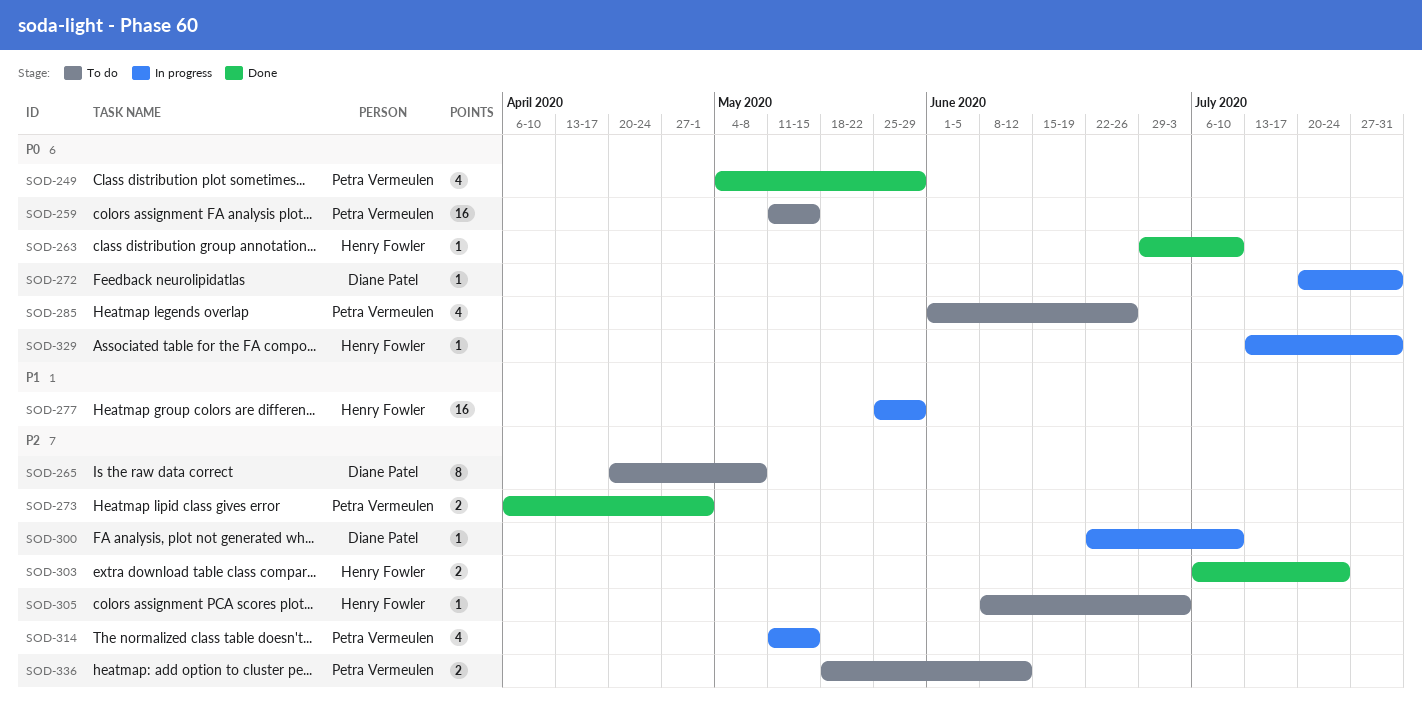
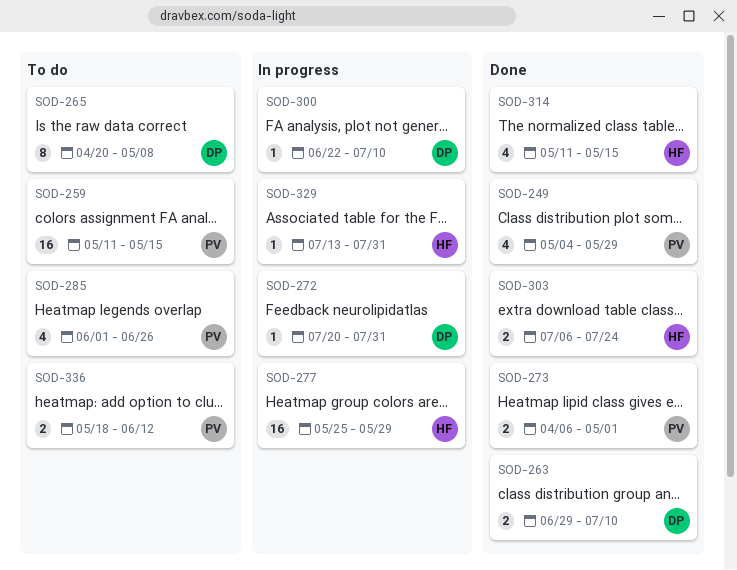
SOD-263, owner: Henry Fowler -> Diane Patel
SOD-263, estimate: 1 -> 2
SOD-305: present -> none
SOD-314, status: In progress -> Done
SOD-314, owner: Petra Vermeulen -> Henry Fowler

